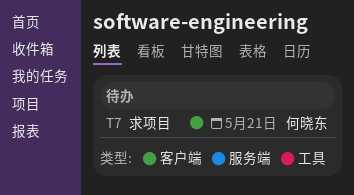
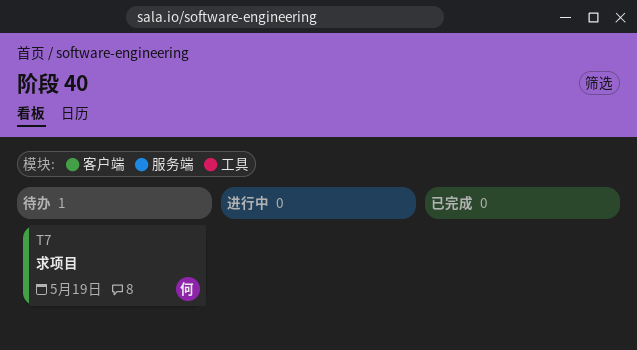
T7, due: May 21 -> May 19

